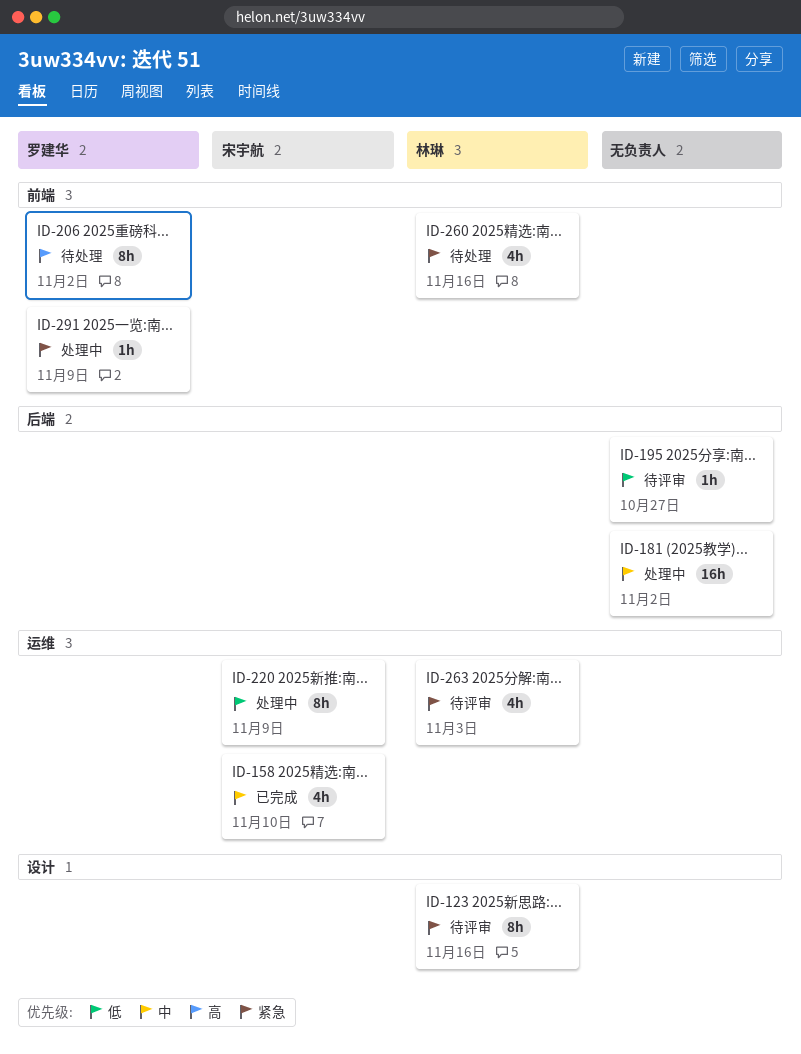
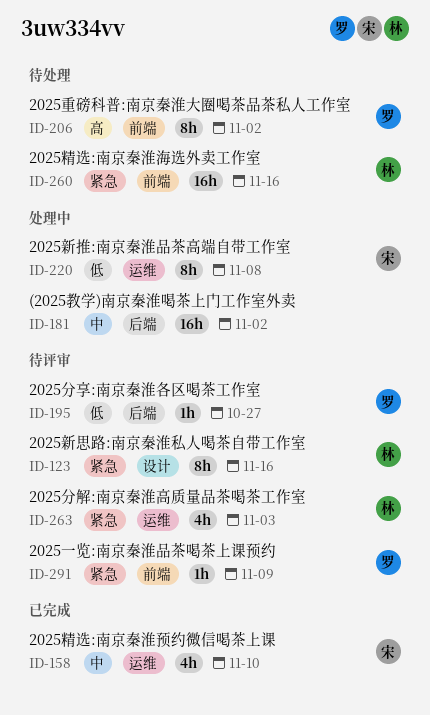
ID-195, owner: none -> 罗建华
ID-220, due: Nov 9 -> Nov 8
ID-260, estimate: 4h -> 16h
ID-291, status: 处理中 -> 待评审

